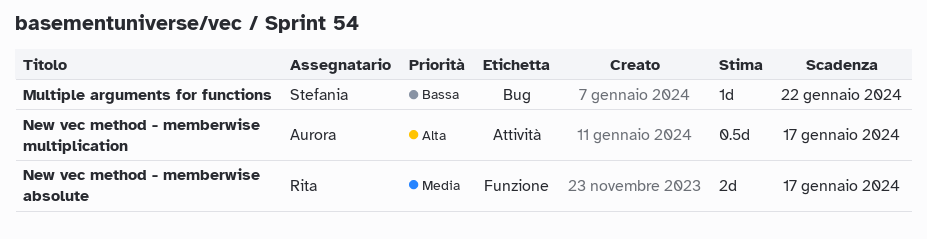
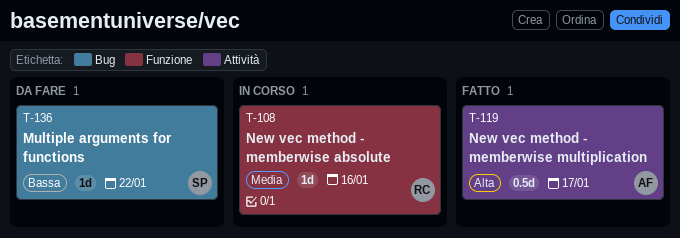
New vec method - memberwise absolute, estimate: 2d -> 1d
New vec method - memberwise absolute, due: Jan 17 -> Jan 16

